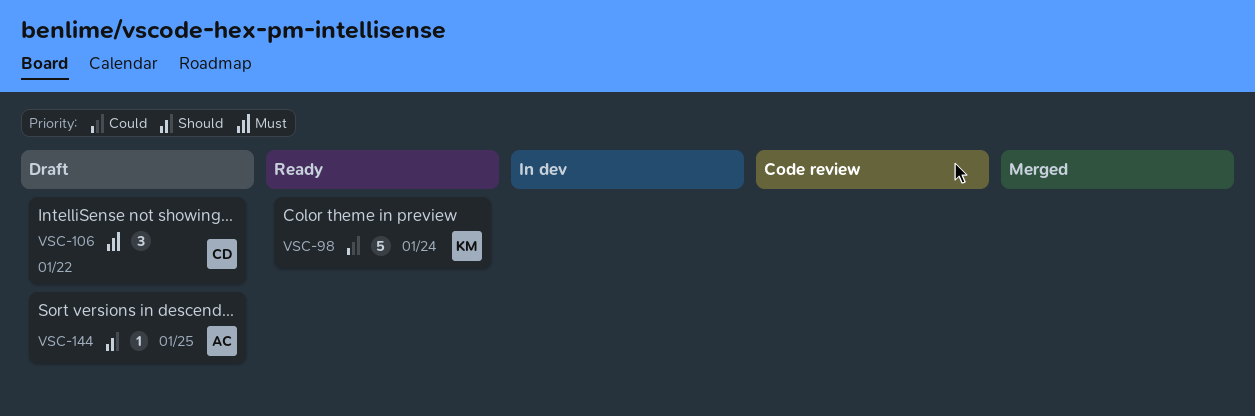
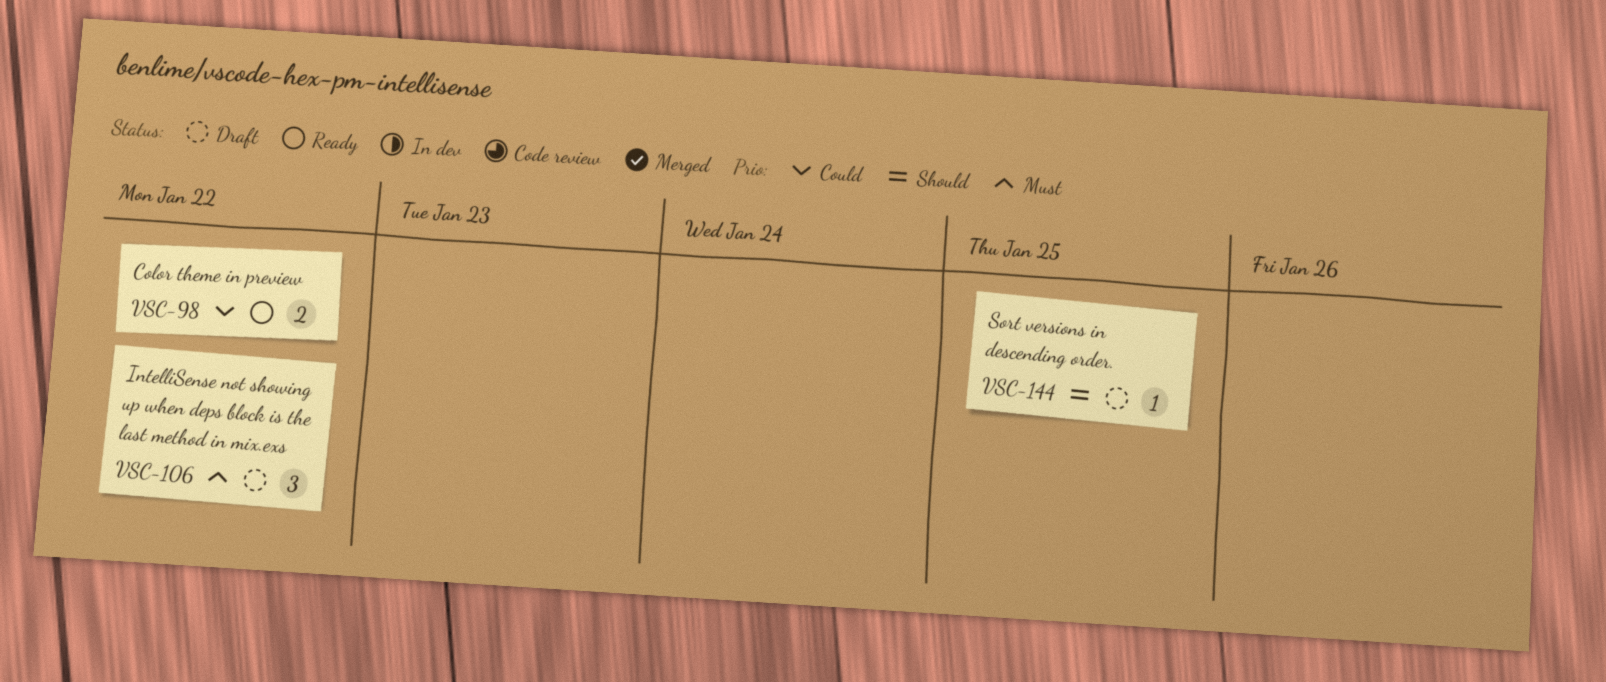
VSC-98, estimate: 5 -> 2
VSC-98, due: Jan 24 -> Jan 22

